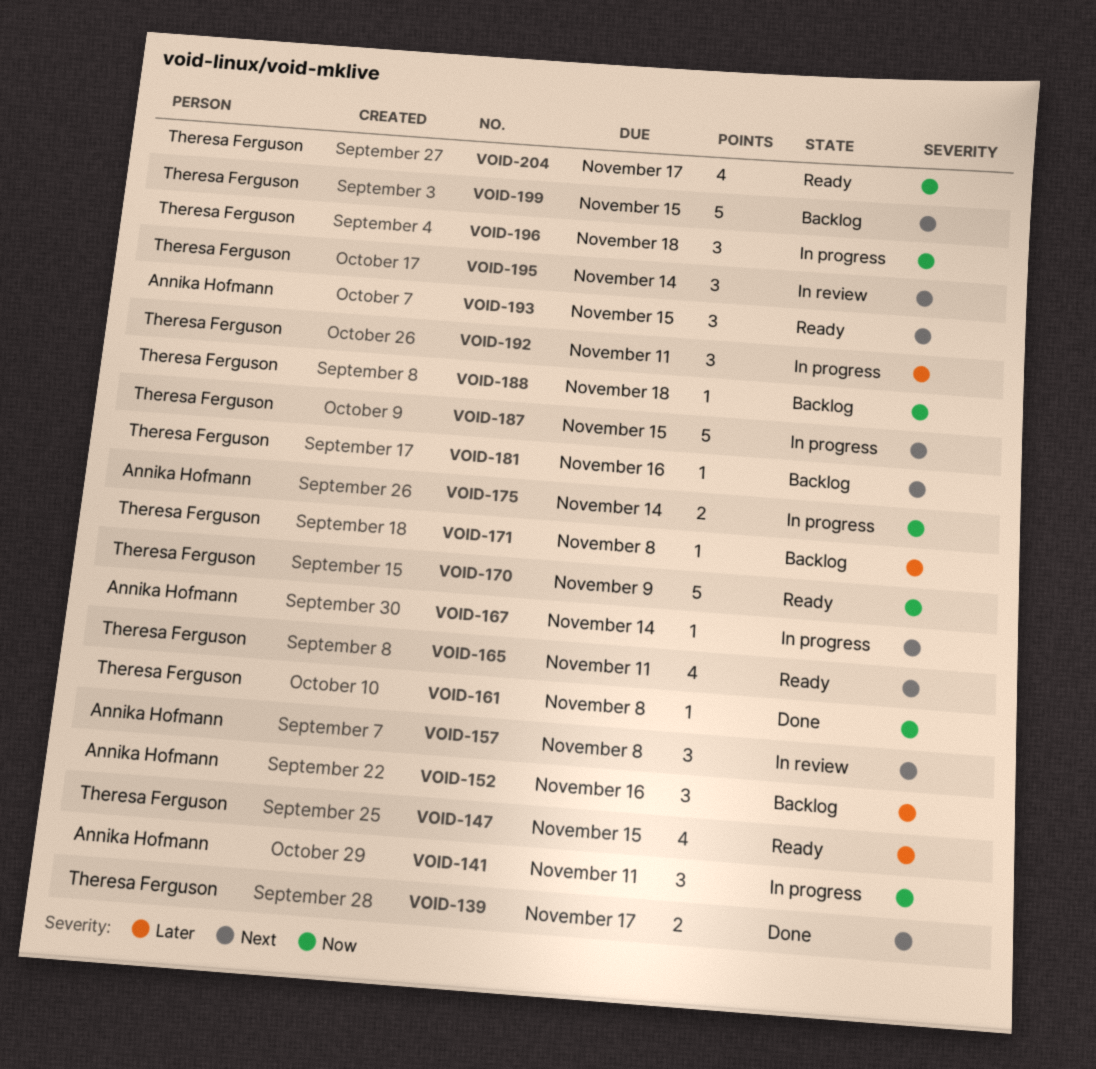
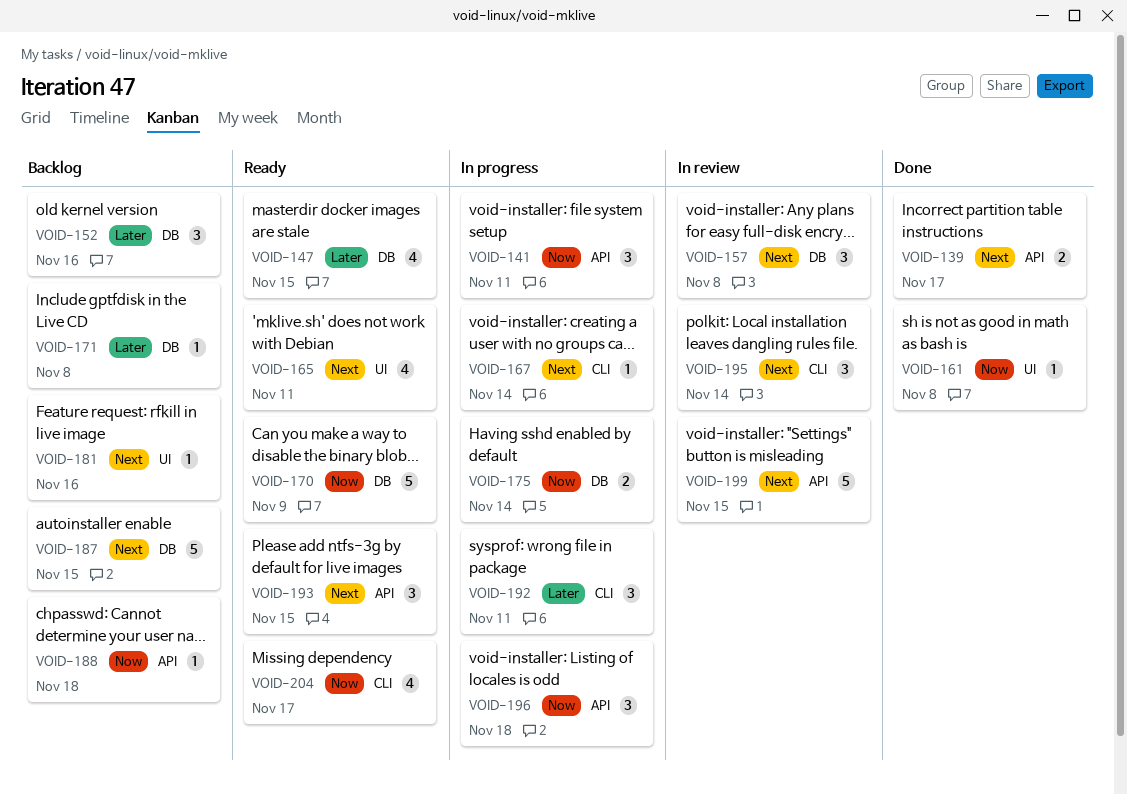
VOID-187, status: In progress -> Backlog
VOID-199, status: Backlog -> In review

